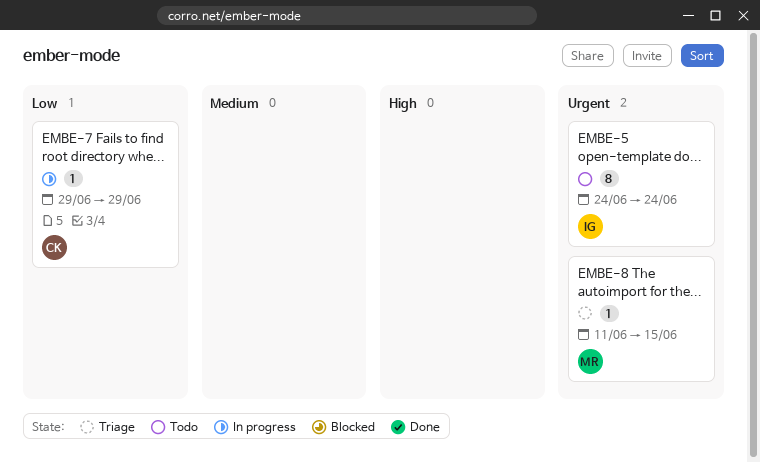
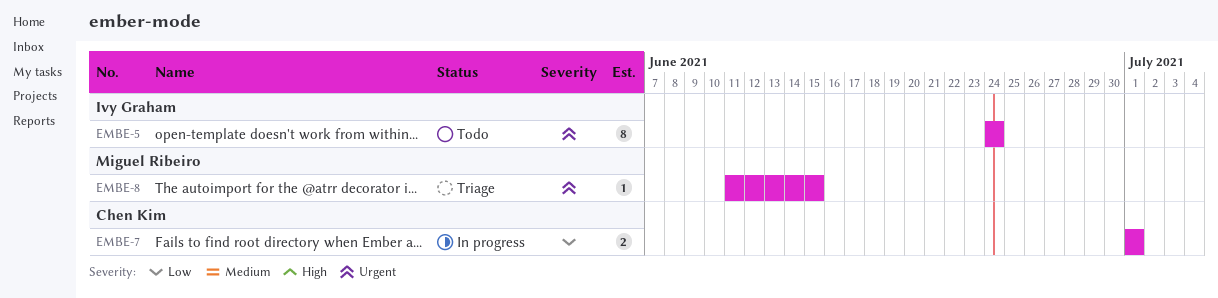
EMBE-7, estimate: 1 -> 2
EMBE-7, start: Jun 29 -> Jul 1
EMBE-7, due: Jun 29 -> Jul 1

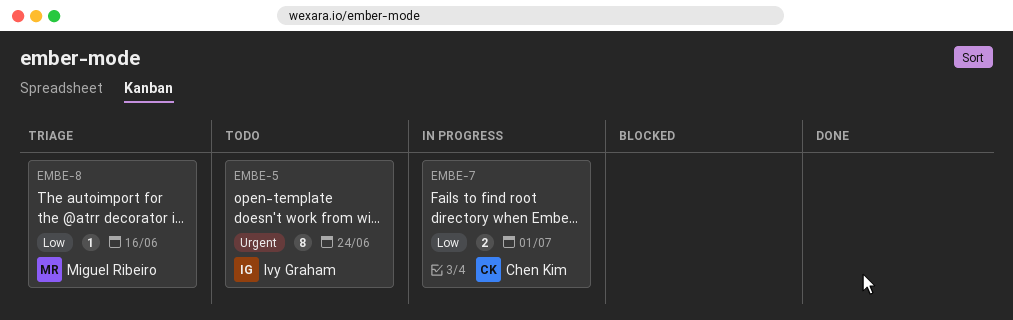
EMBE-8, priority: Urgent -> Low
EMBE-8, due: Jun 15 -> Jun 16

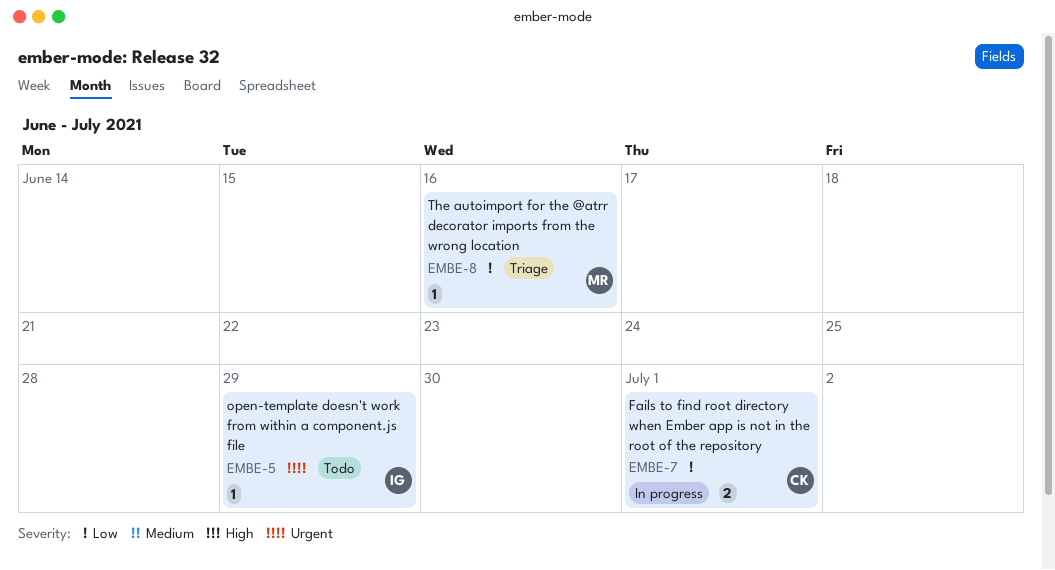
EMBE-5, estimate: 8 -> 1
EMBE-5, due: Jun 24 -> Jun 29

